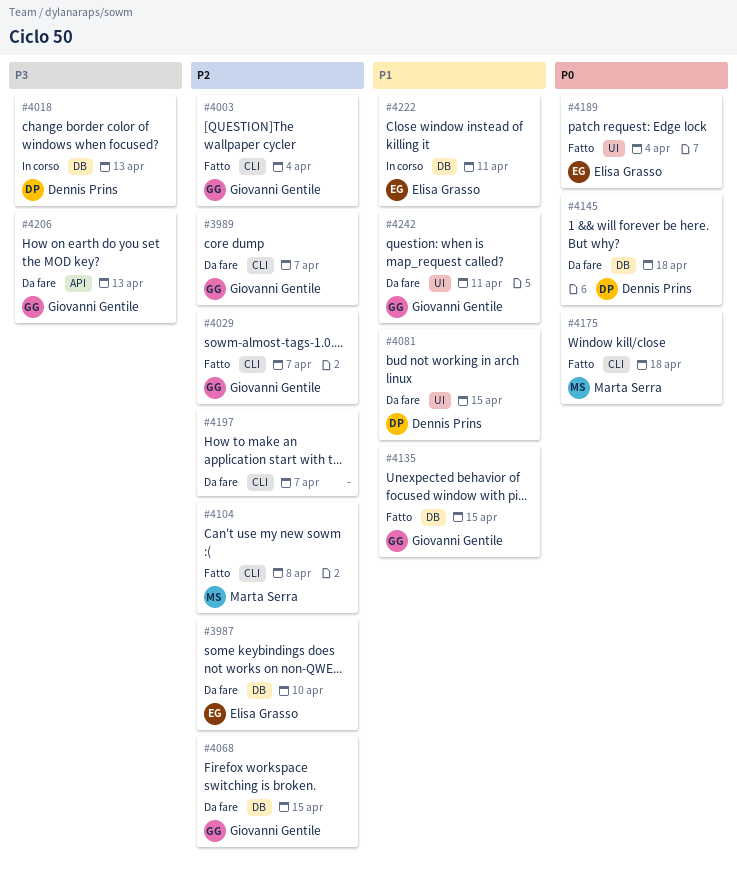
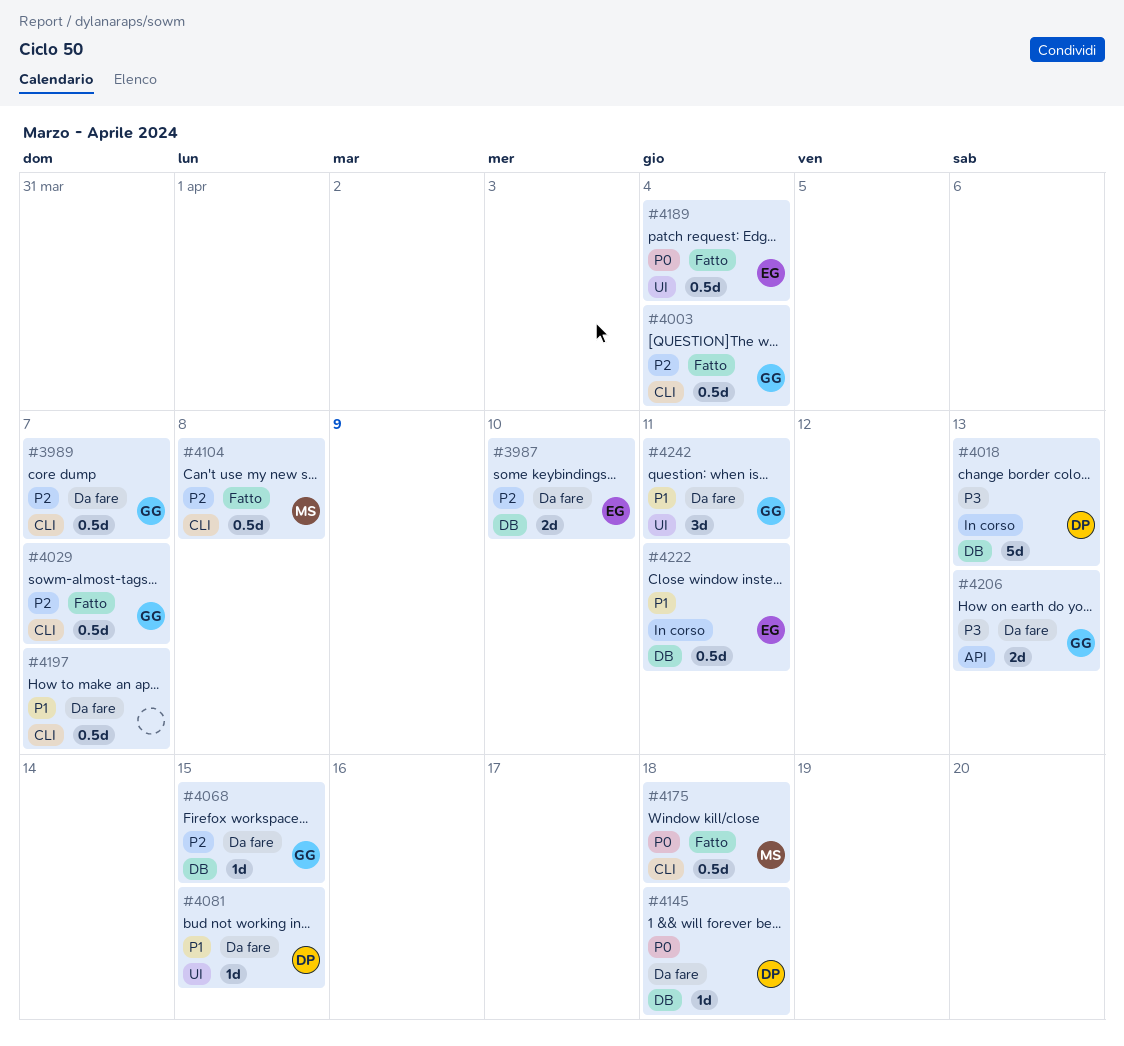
#4135: present -> none
#4197, priority: P2 -> P1

